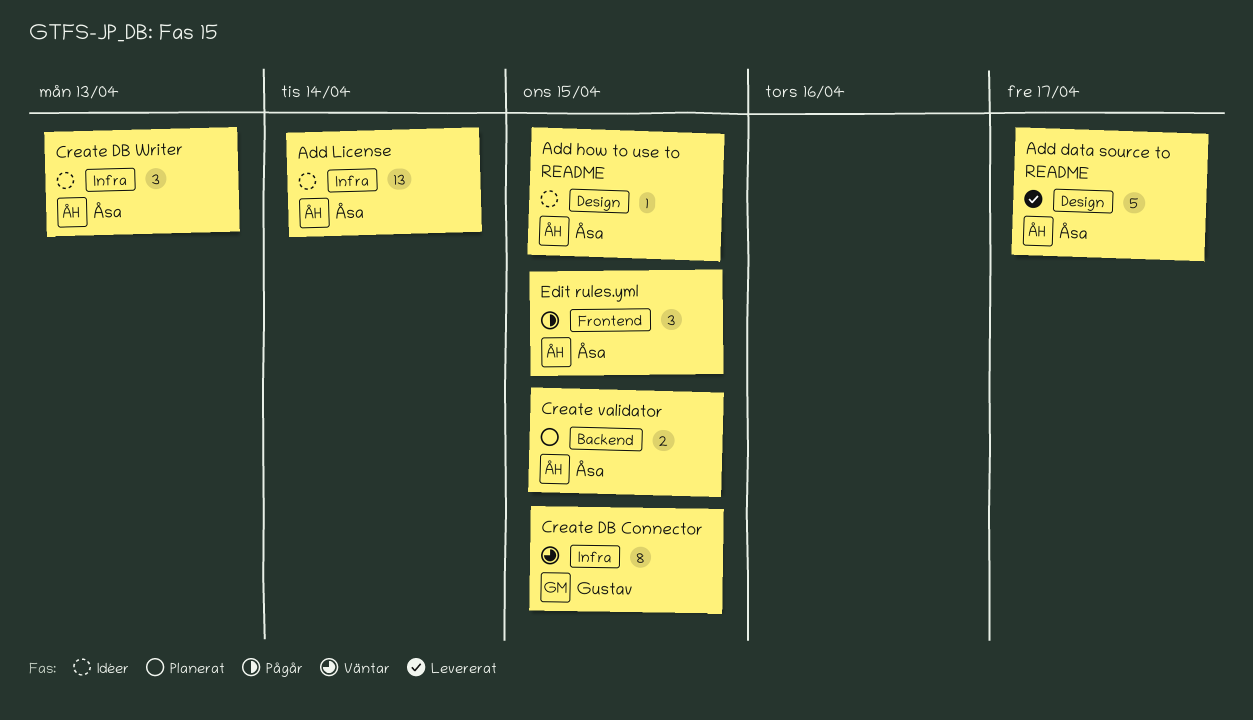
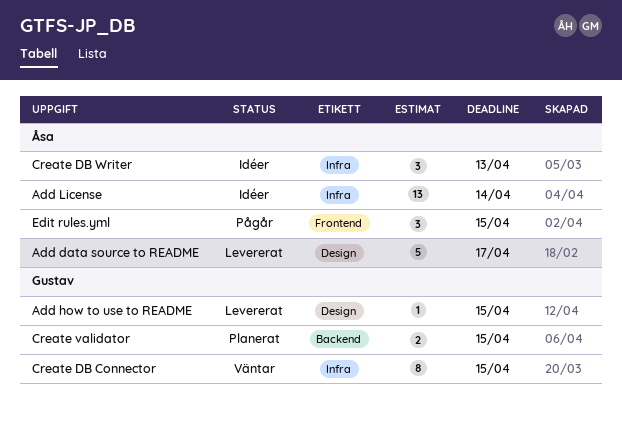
Add how to use to README, status: Idéer -> Levererat
Add how to use to README, owner: Åsa -> Gustav
Create validator, owner: Åsa -> Gustav

